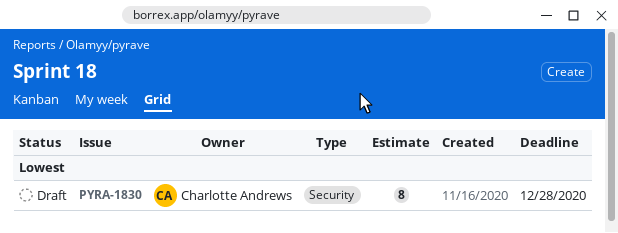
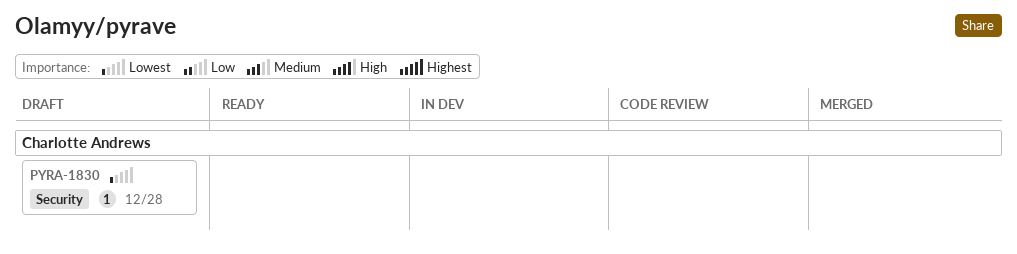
PYRA-1830, estimate: 8 -> 1

